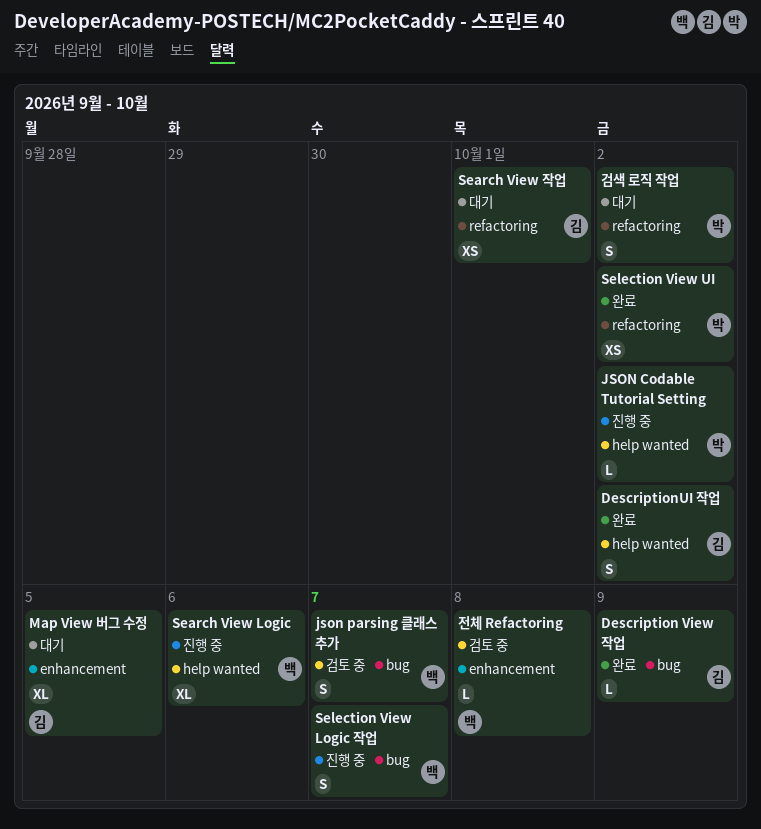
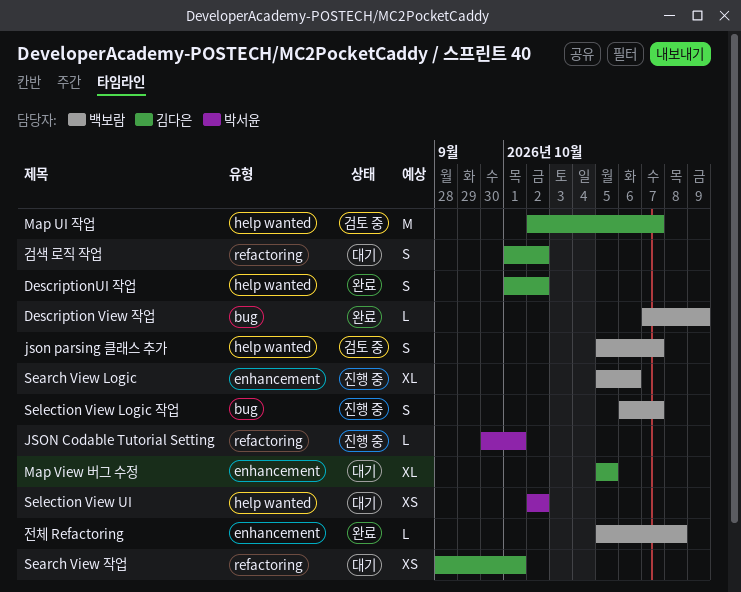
Description View 작업, owner: 김다은 -> 백보람
JSON Codable Tutorial Setting, label: help wanted -> refactoring
JSON Codable Tutorial Setting, due: Oct 2 -> Oct 1
json parsing 클래스 추가, label: bug -> help wanted
Map UI 작업: none -> present
Search View Logic, label: help wanted -> enhancement
Selection View UI, status: 완료 -> 대기
Selection View UI, label: refactoring -> help wanted
검색 로직 작업, owner: 박서윤 -> 김다은
전체 Refactoring, status: 검토 중 -> 완료

